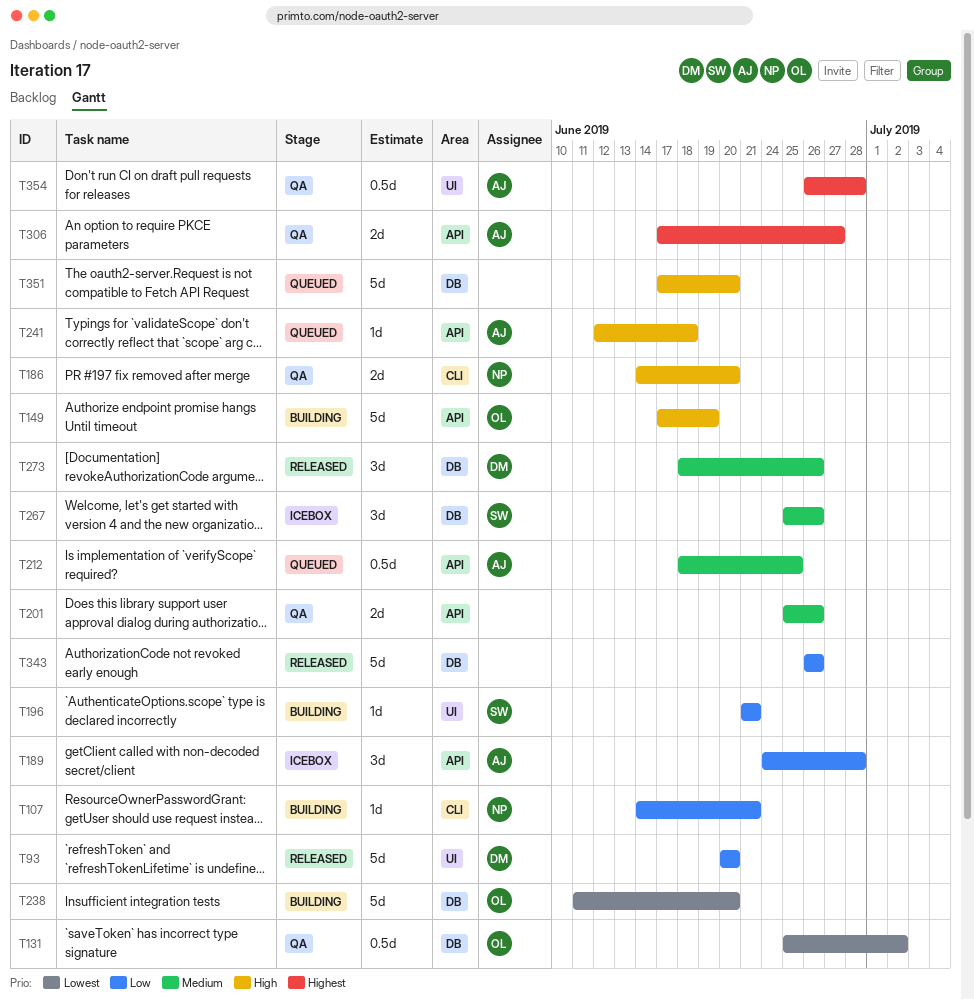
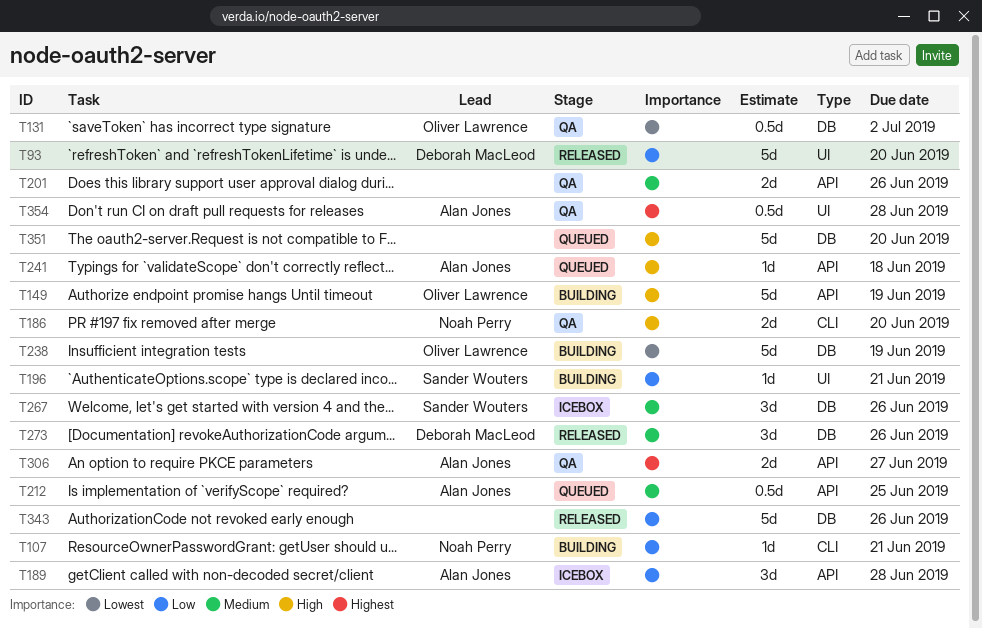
T238, due: Jun 20 -> Jun 19

